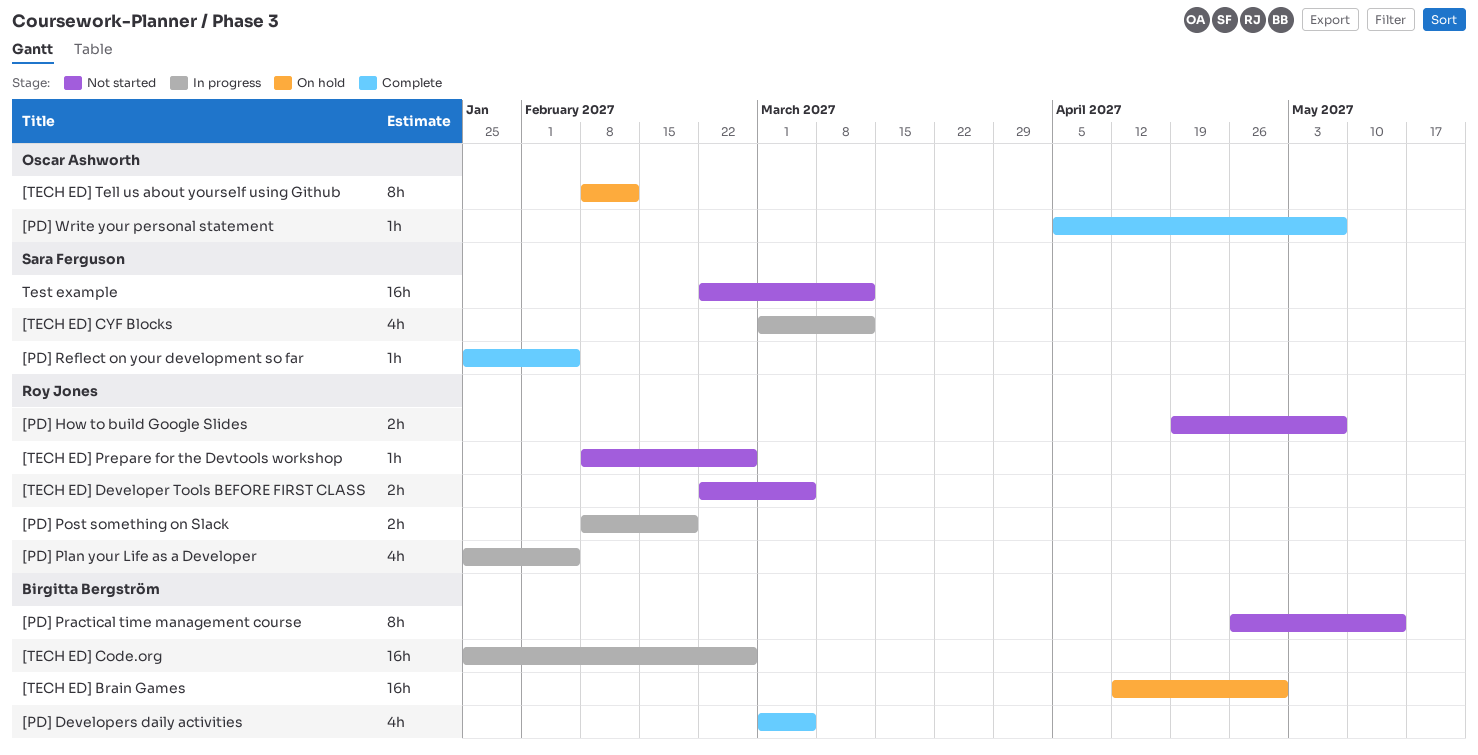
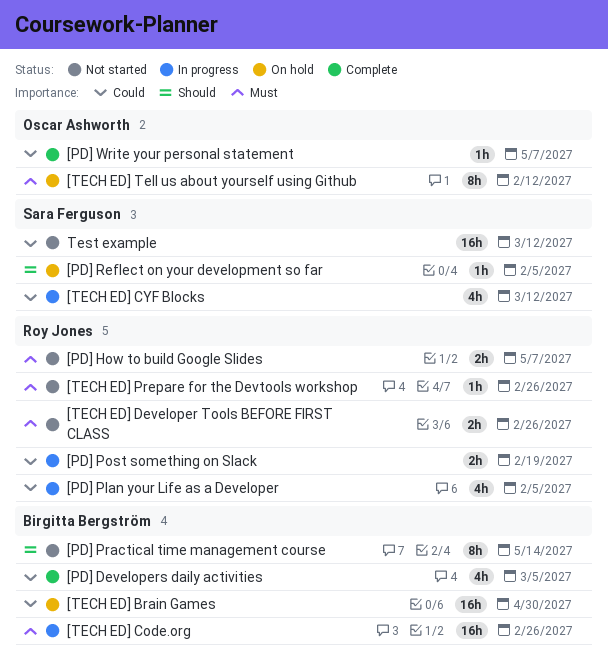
[PD] Reflect on your development so far, status: Complete -> On hold
[TECH ED] Developer Tools BEFORE FIRST CLASS, due: Mar 5 -> Feb 26

